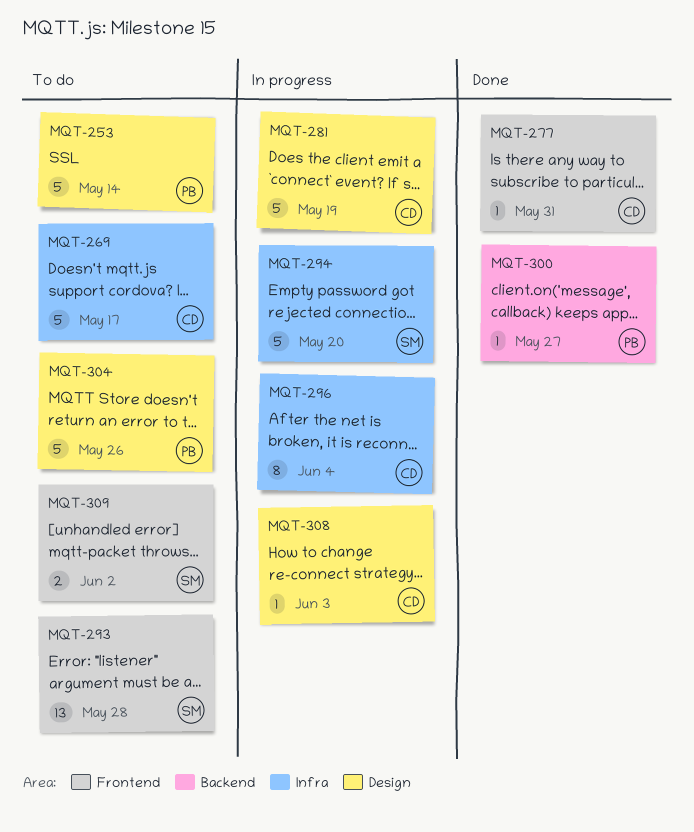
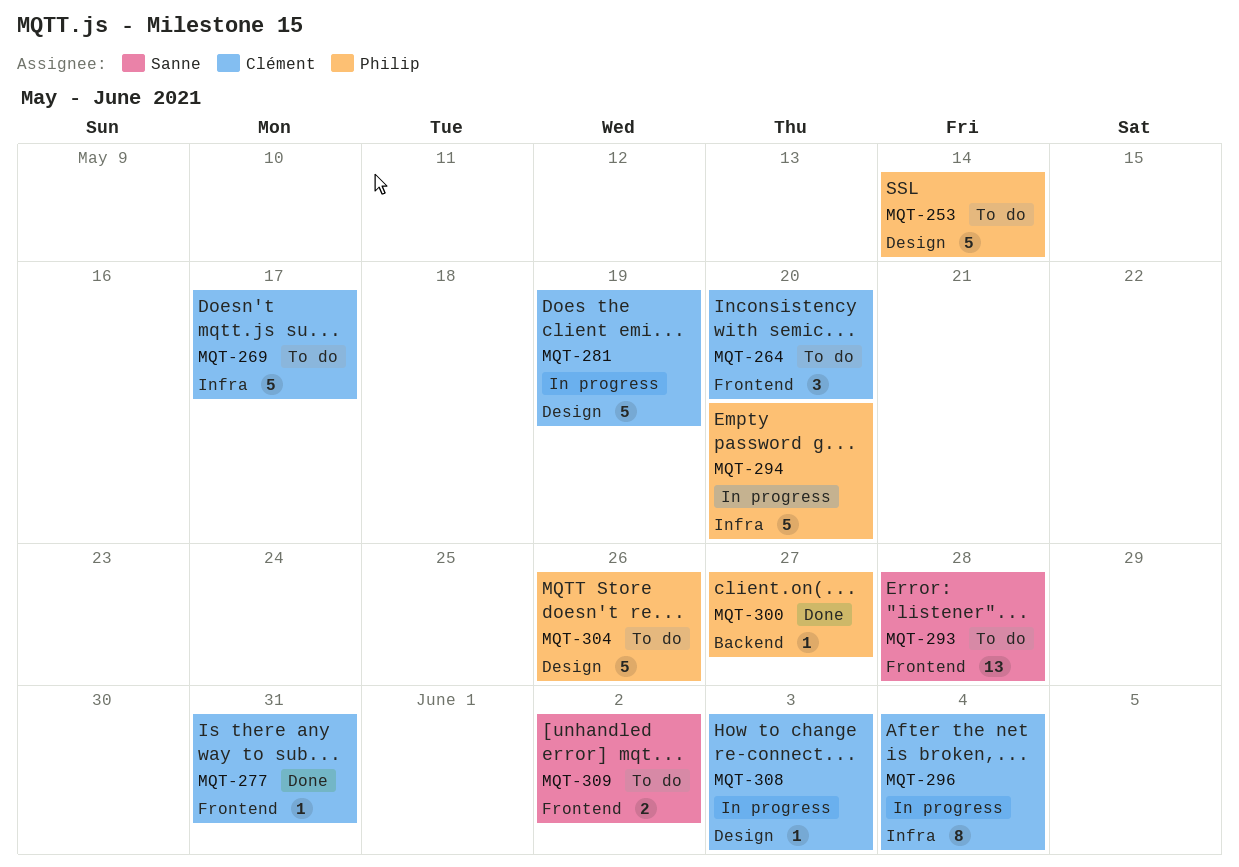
MQT-264: none -> present
MQT-294, owner: Sanne -> Philip

